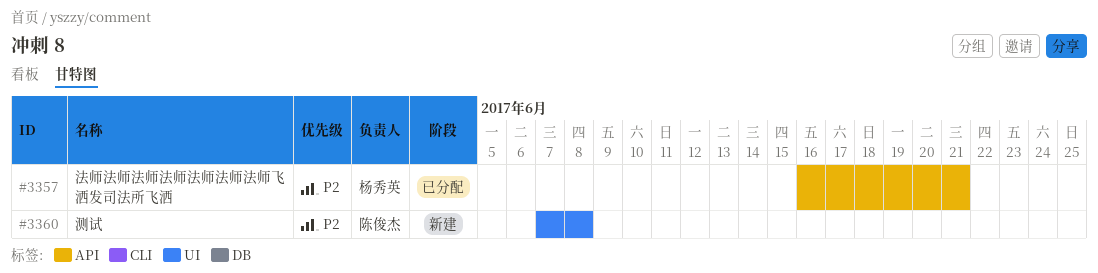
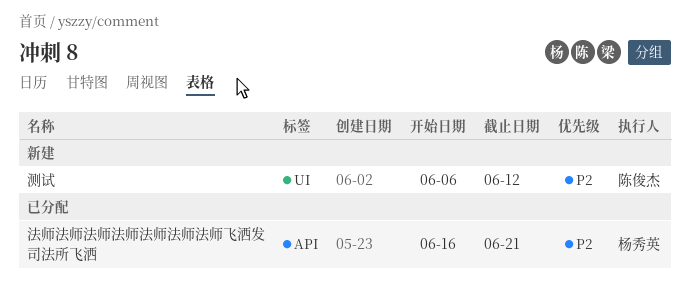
测试, start: Jun 7 -> Jun 6
测试, due: Jun 8 -> Jun 12

